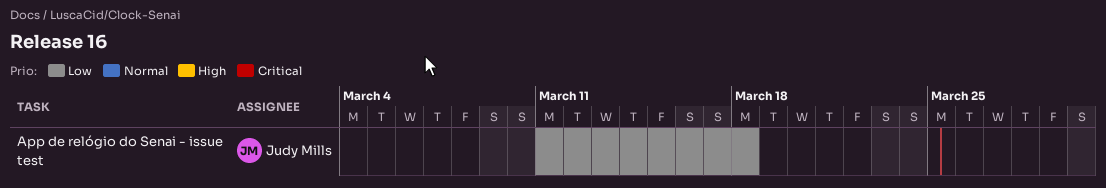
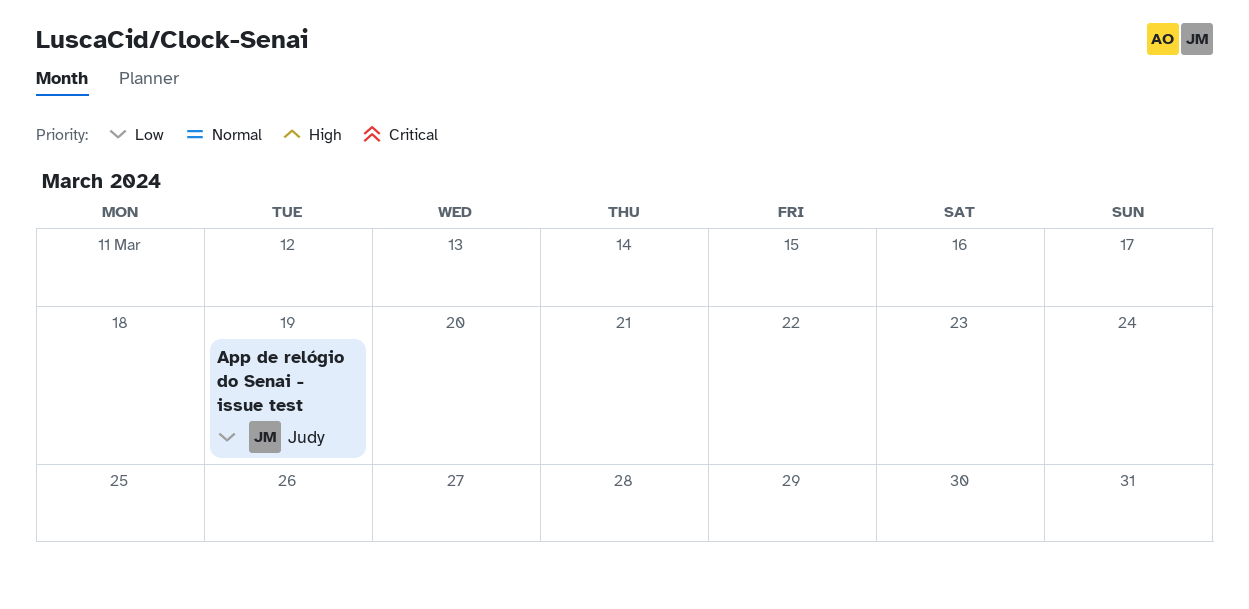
App de relógio do Senai - issue test, due: Mar 18 -> Mar 19

